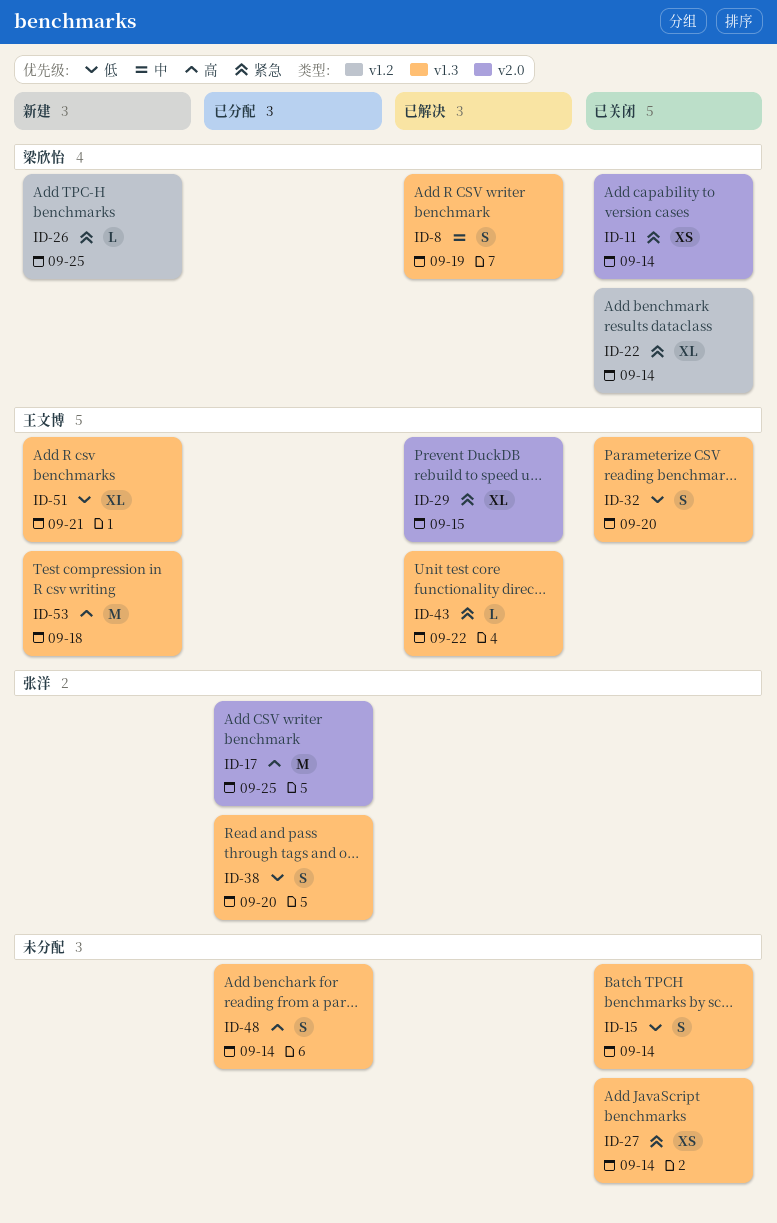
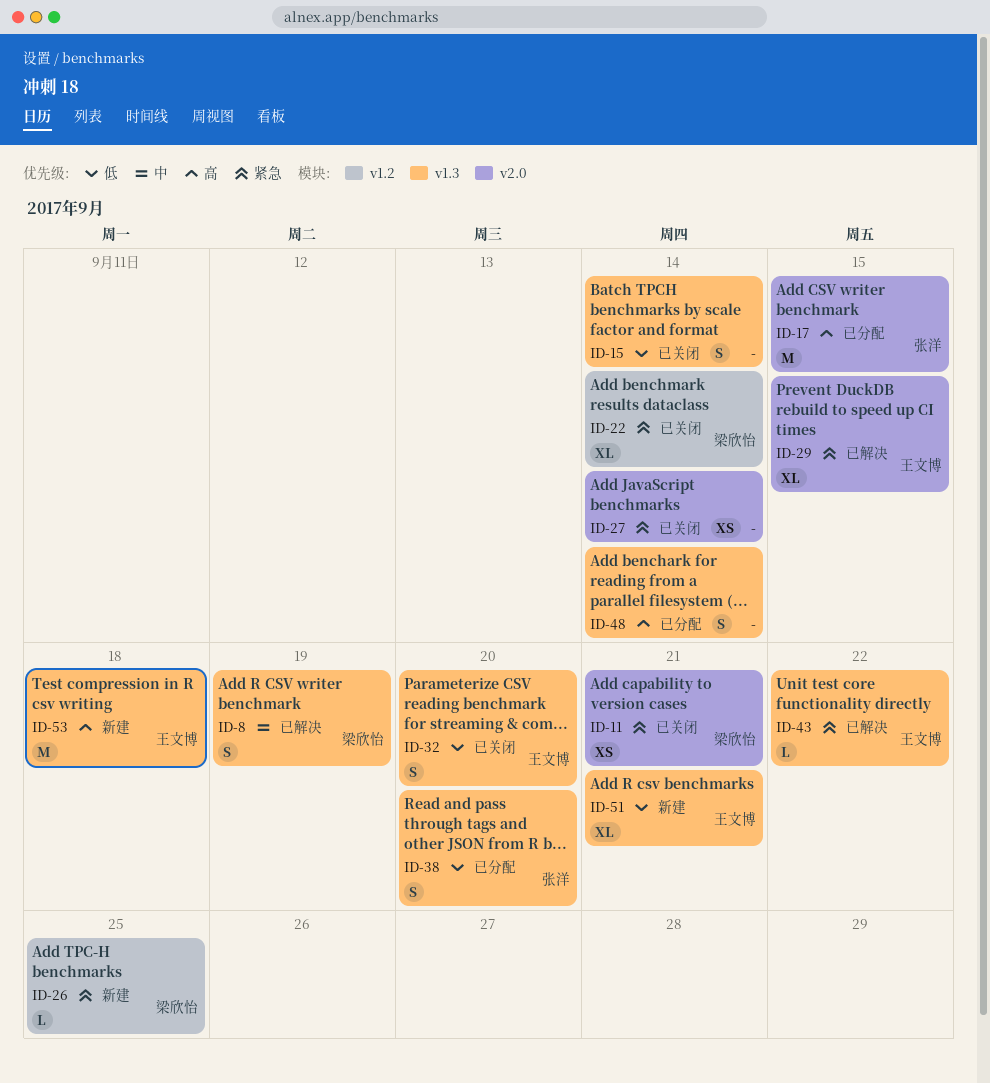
ID-11, due: Sep 14 -> Sep 21
ID-17, due: Sep 25 -> Sep 15
ID-27, label: v1.3 -> v2.0

